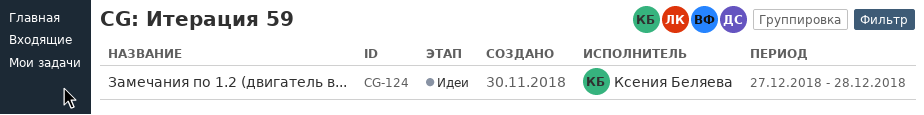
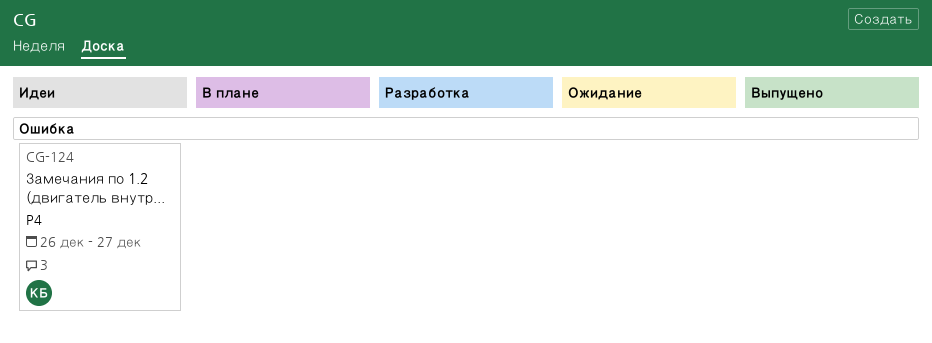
CG-124, start: Dec 27 -> Dec 26
CG-124, due: Dec 28 -> Dec 27

